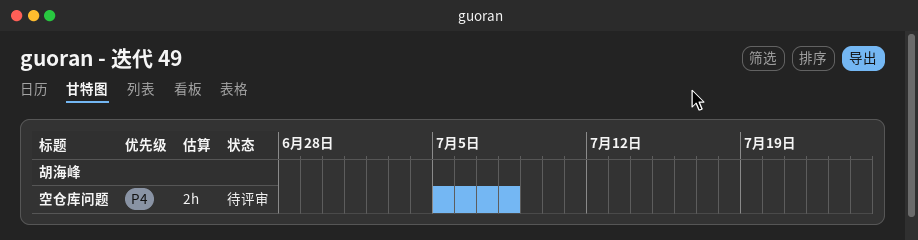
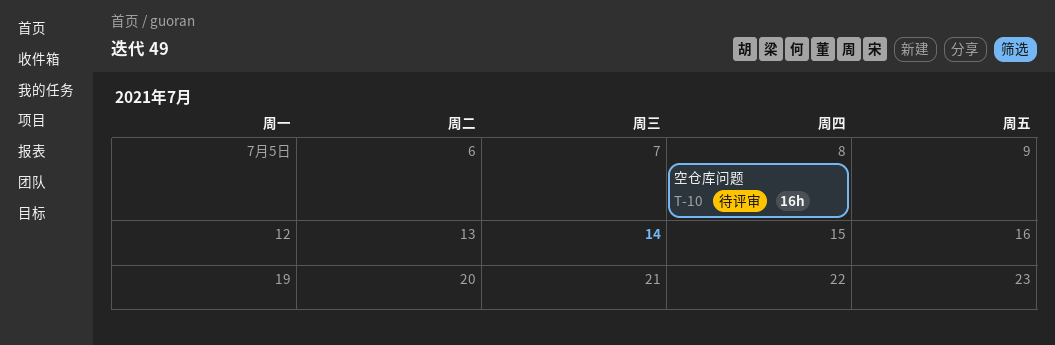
空仓库问题, estimate: 2h -> 16h

